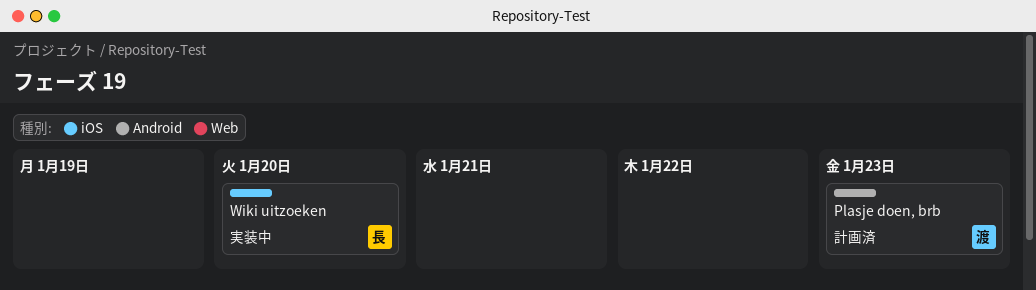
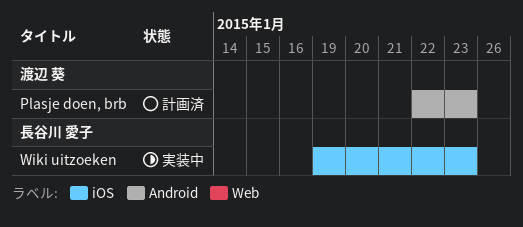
Wiki uitzoeken, due: Jan 20 -> Jan 23

